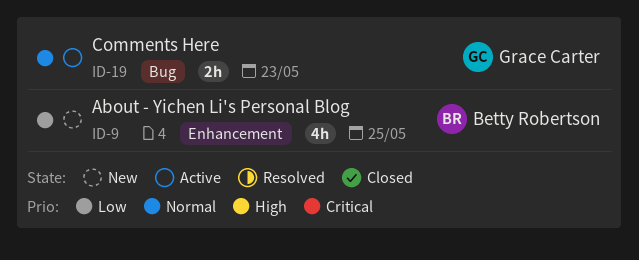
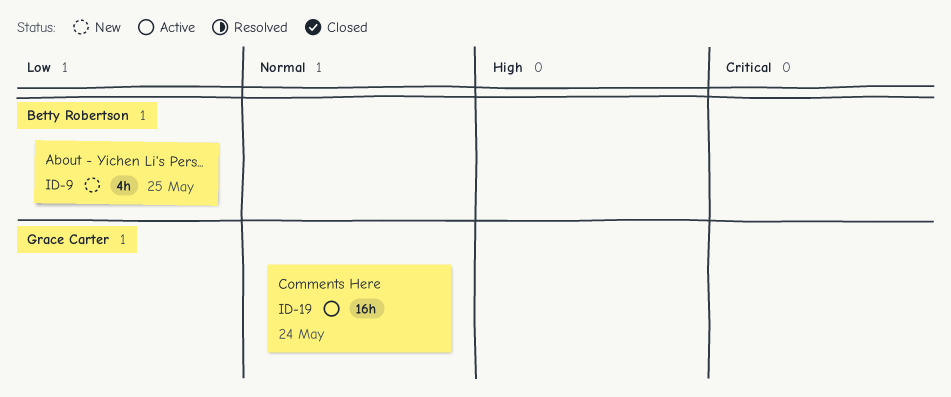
ID-19, estimate: 2h -> 16h
ID-19, due: May 23 -> May 24

